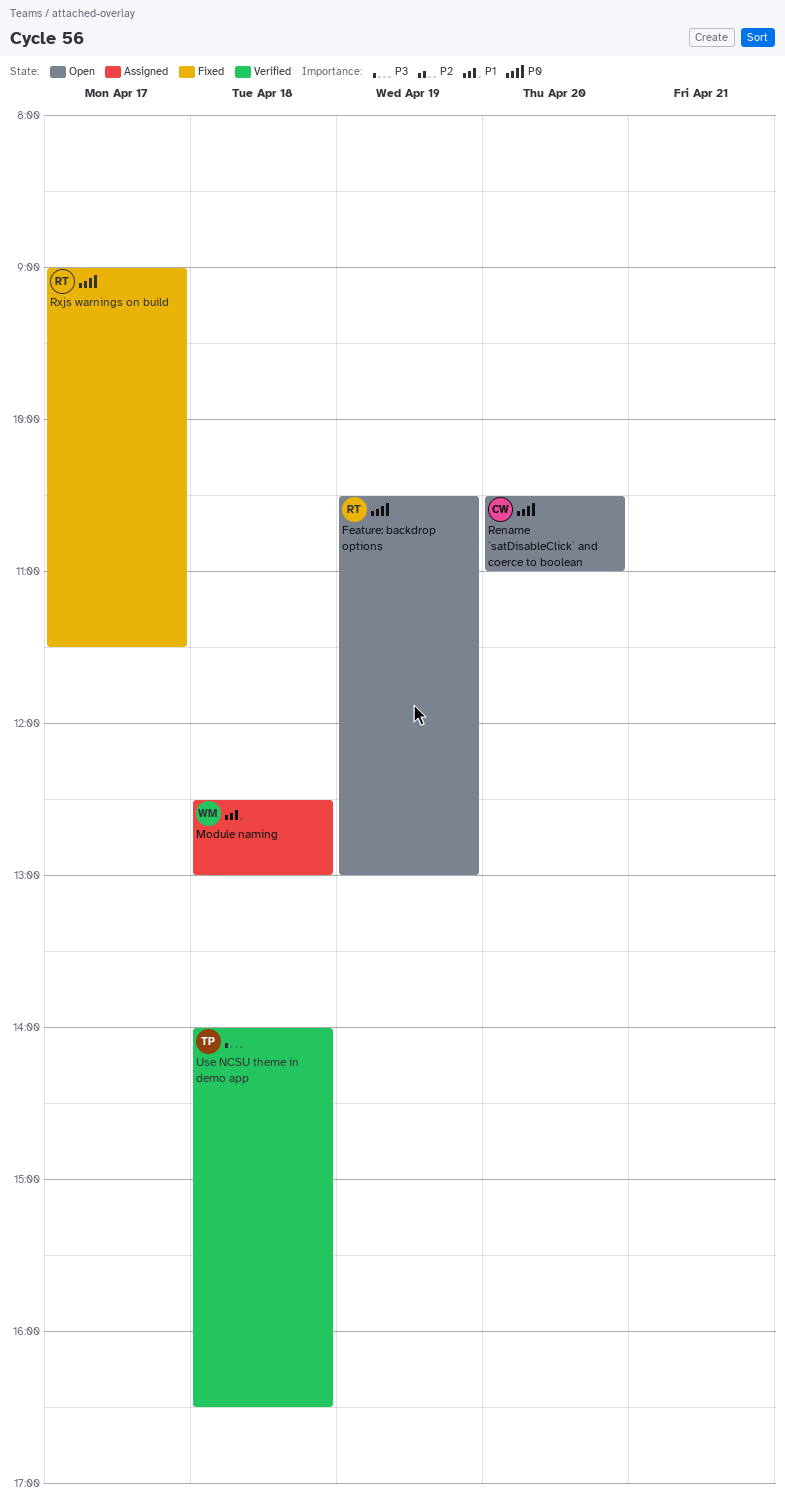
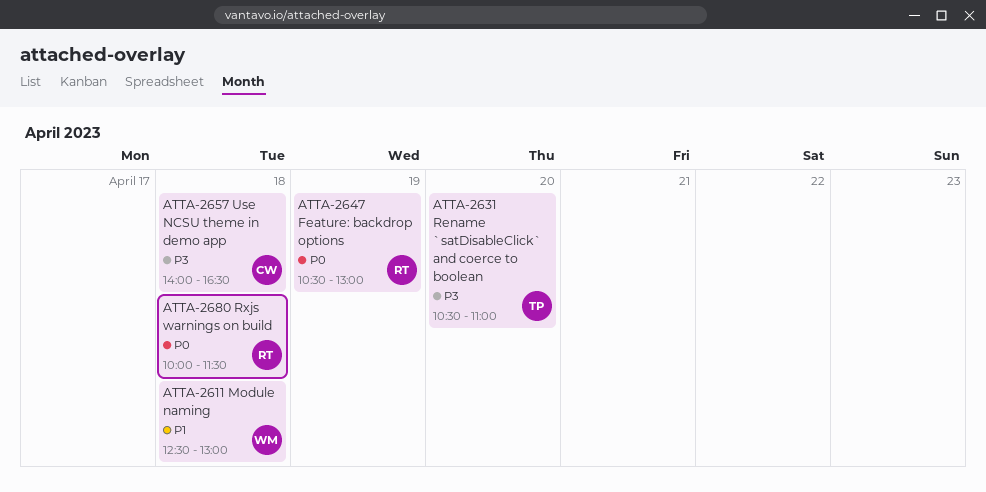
Rename `satDisableClick` and coerce to boolean, owner: CW -> TP
Rename `satDisableClick` and coerce to boolean, priority: P0 -> P3
Rxjs warnings on build, day: Apr 17 -> Apr 18
Rxjs warnings on build, begins: 09:00 -> 10:00
Use NCSU theme in demo app, owner: TP -> CW

